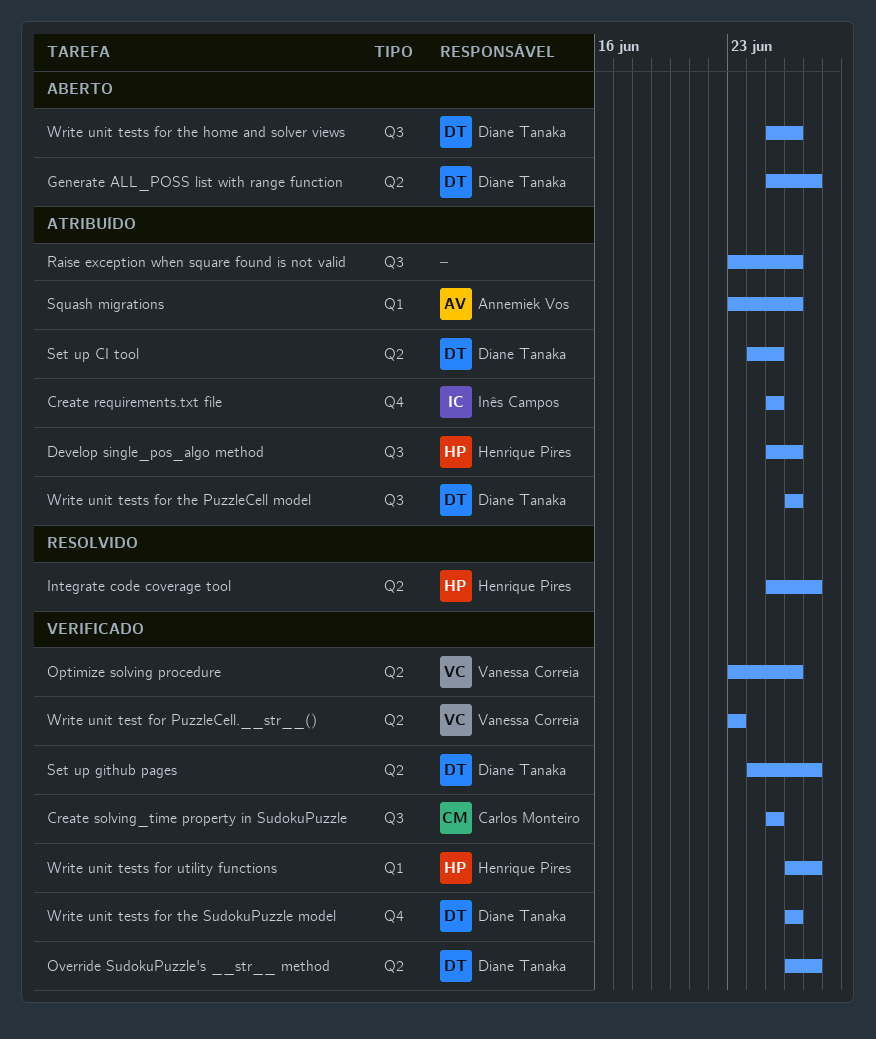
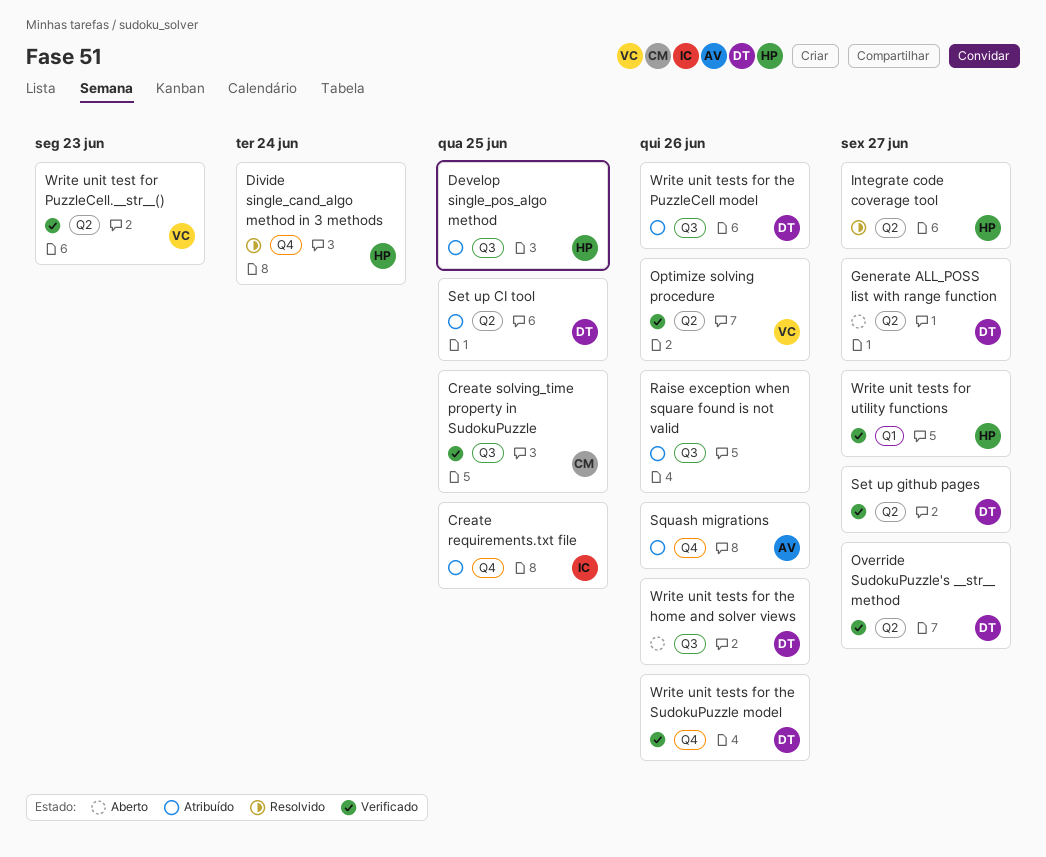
Develop single_pos_algo method, due: Jun 26 -> Jun 25
Divide single_cand_algo method in 3 methods: none -> present
Squash migrations, label: Q1 -> Q4

